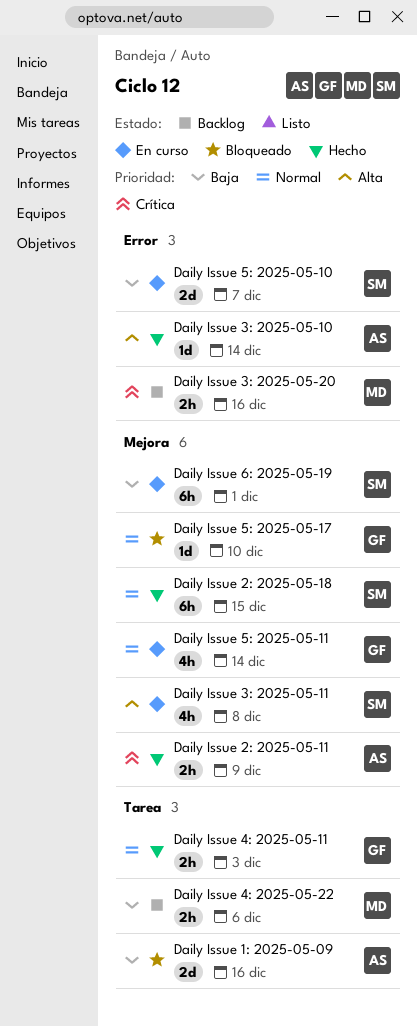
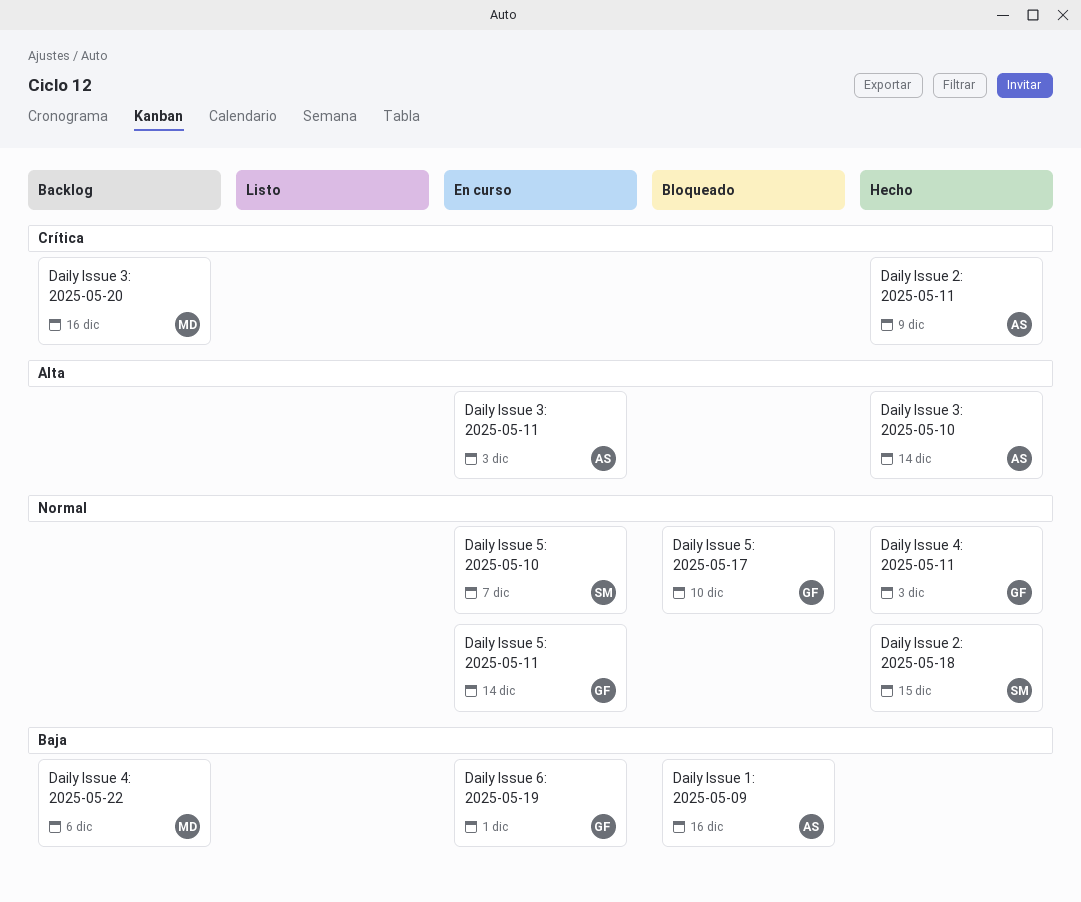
Daily Issue 3: 2025-05-11, owner: SM -> AS
Daily Issue 3: 2025-05-11, due: Dec 8 -> Dec 3
Daily Issue 5: 2025-05-10, priority: Baja -> Normal
Daily Issue 6: 2025-05-19, owner: SM -> GF

